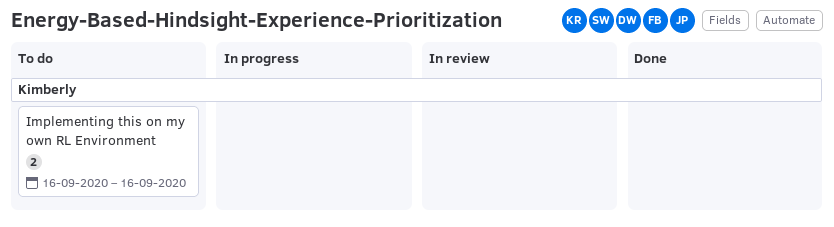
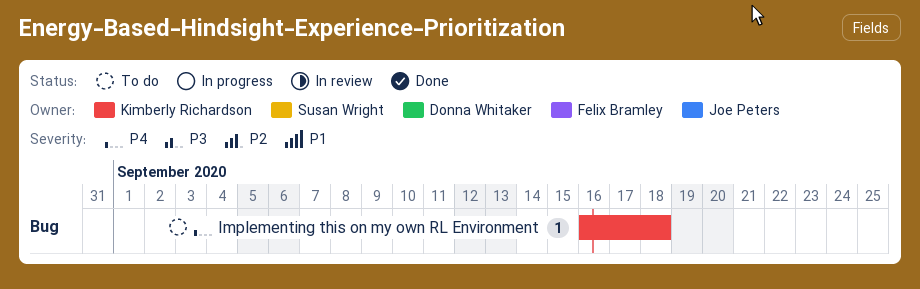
Implementing this on my own RL Environment, estimate: 2 -> 1
Implementing this on my own RL Environment, due: Sep 16 -> Sep 18

